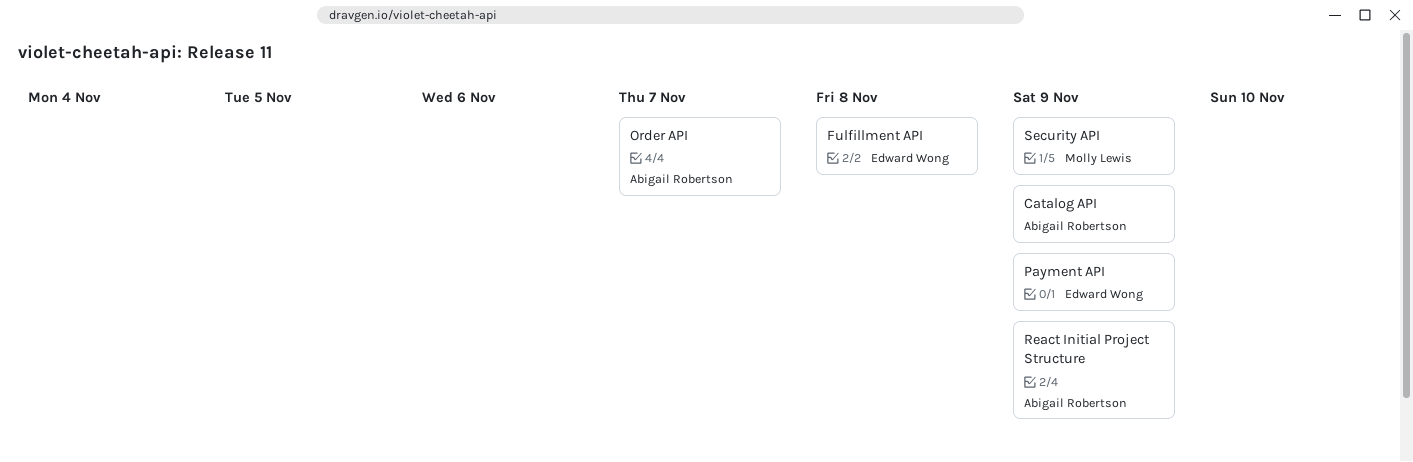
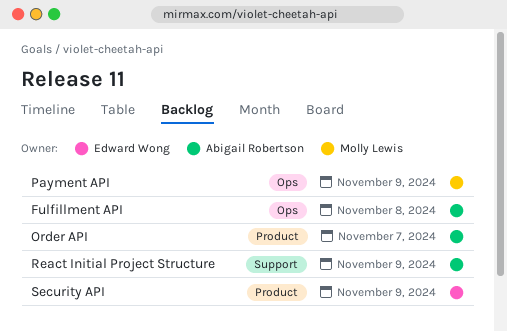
Catalog API: present -> none
Fulfillment API, owner: Edward Wong -> Abigail Robertson
Payment API, owner: Edward Wong -> Molly Lewis
Security API, owner: Molly Lewis -> Edward Wong

